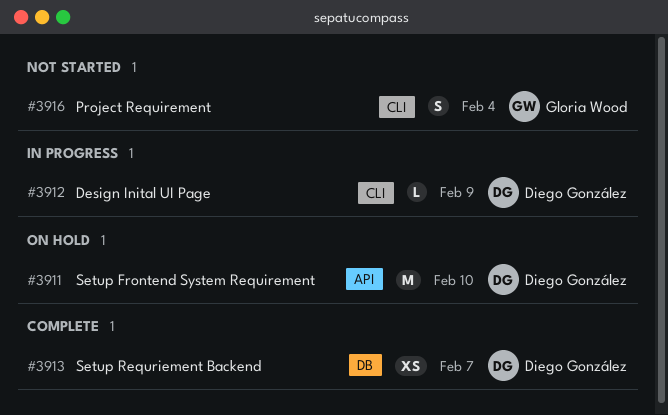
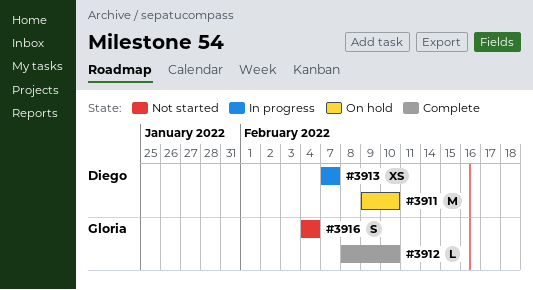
#3912, status: In progress -> Complete
#3912, owner: Diego González -> Gloria Wood
#3912, due: Feb 9 -> Feb 10
#3913, status: Complete -> In progress

